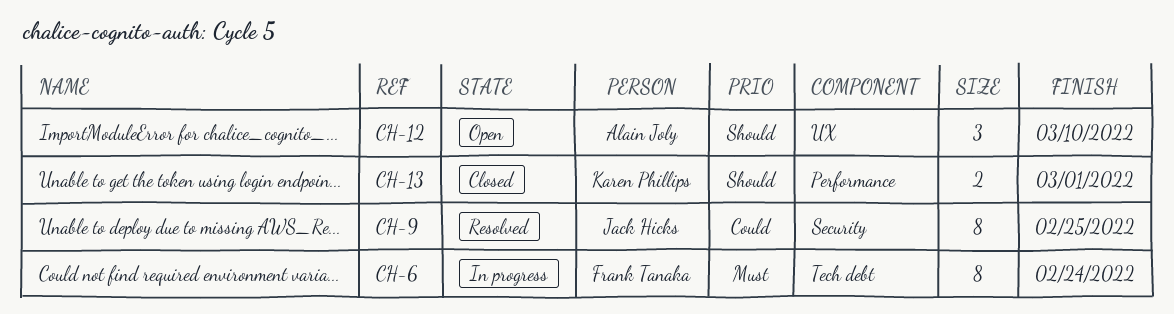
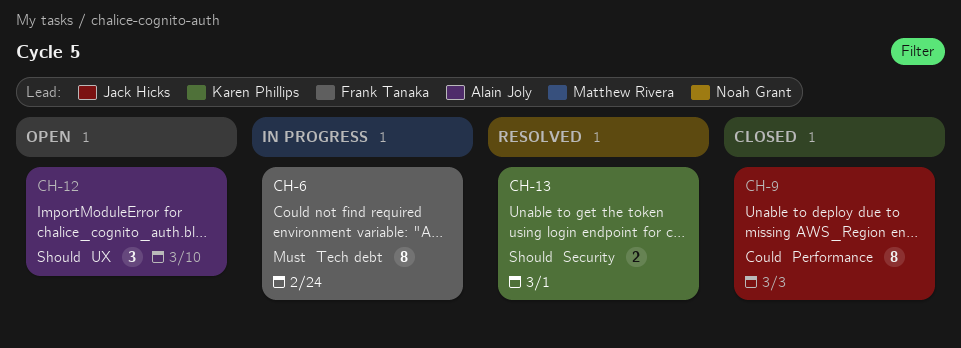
CH-9, status: Resolved -> Closed
CH-9, label: Security -> Performance
CH-9, due: Feb 25 -> Mar 3
CH-13, status: Closed -> Resolved
CH-13, label: Performance -> Security

